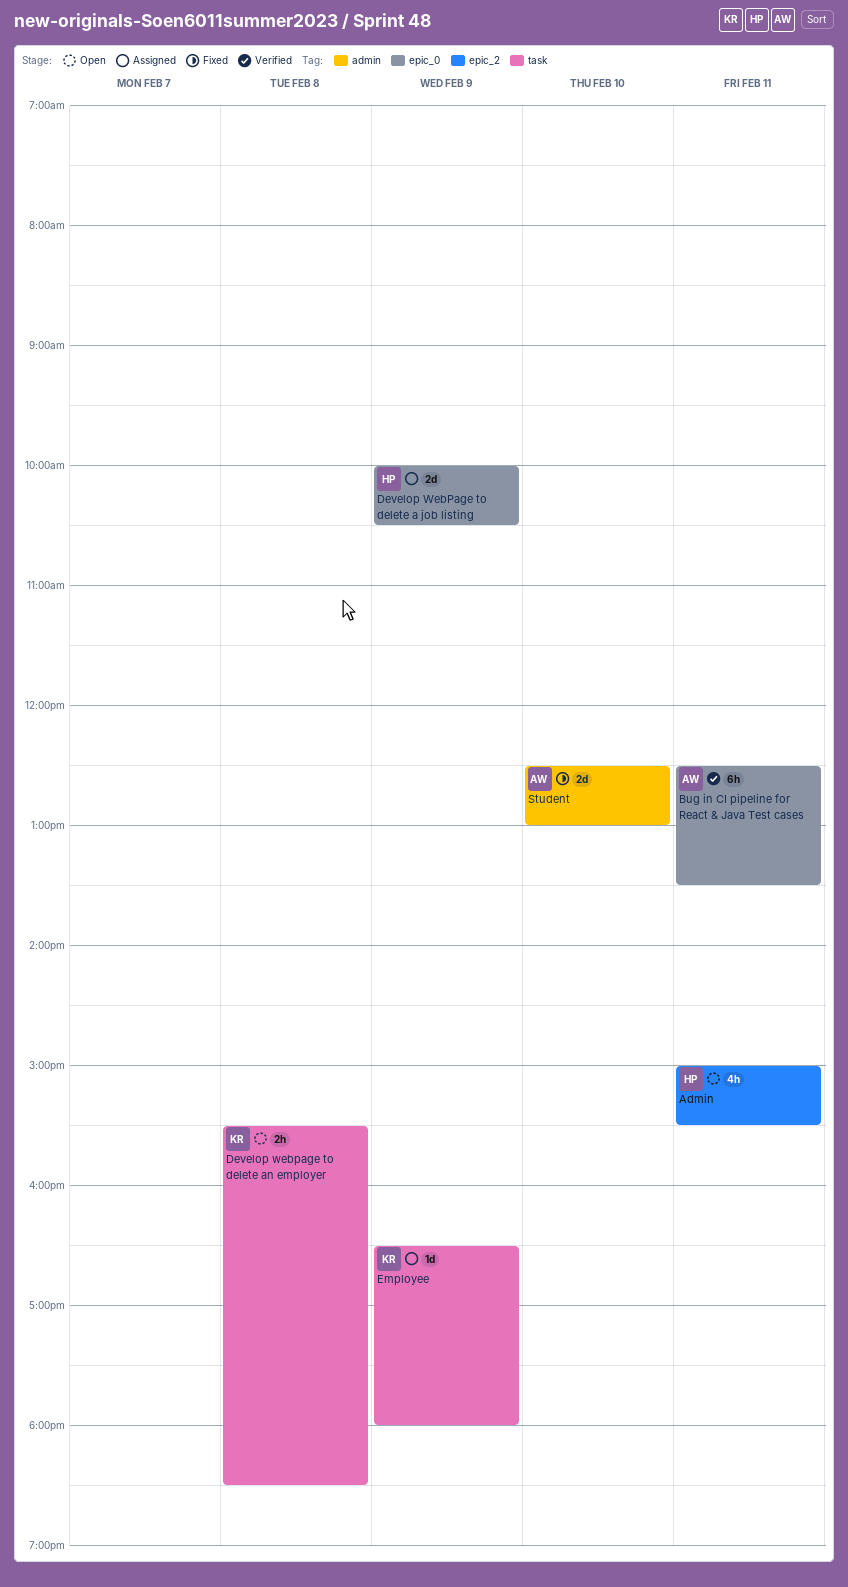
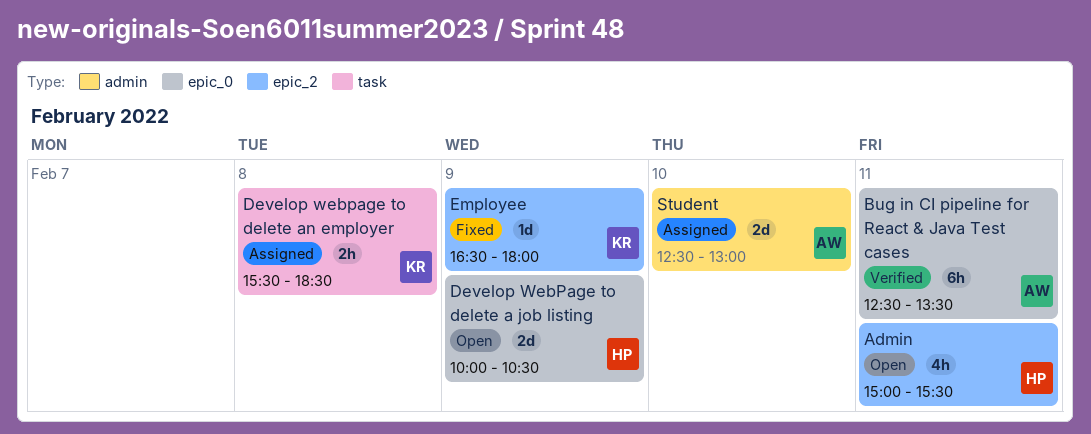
Develop WebPage to delete a job listing, status: Assigned -> Open
Develop webpage to delete an employer, status: Open -> Assigned
Employee, status: Assigned -> Fixed
Employee, label: task -> epic_2
Student, status: Fixed -> Assigned

